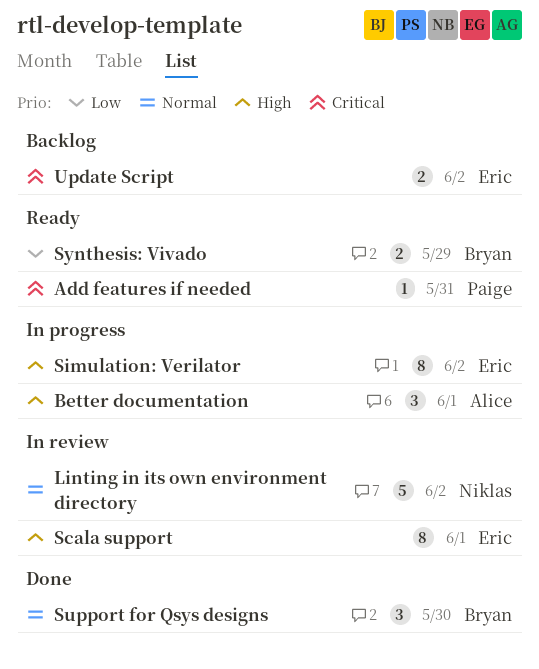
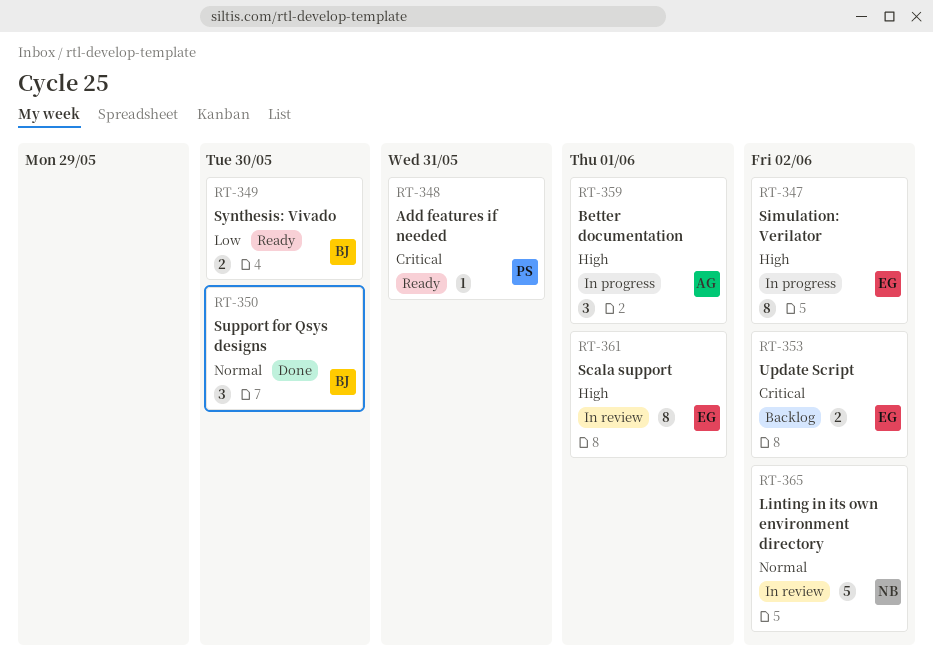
Synthesis: Vivado, due: May 29 -> May 30

